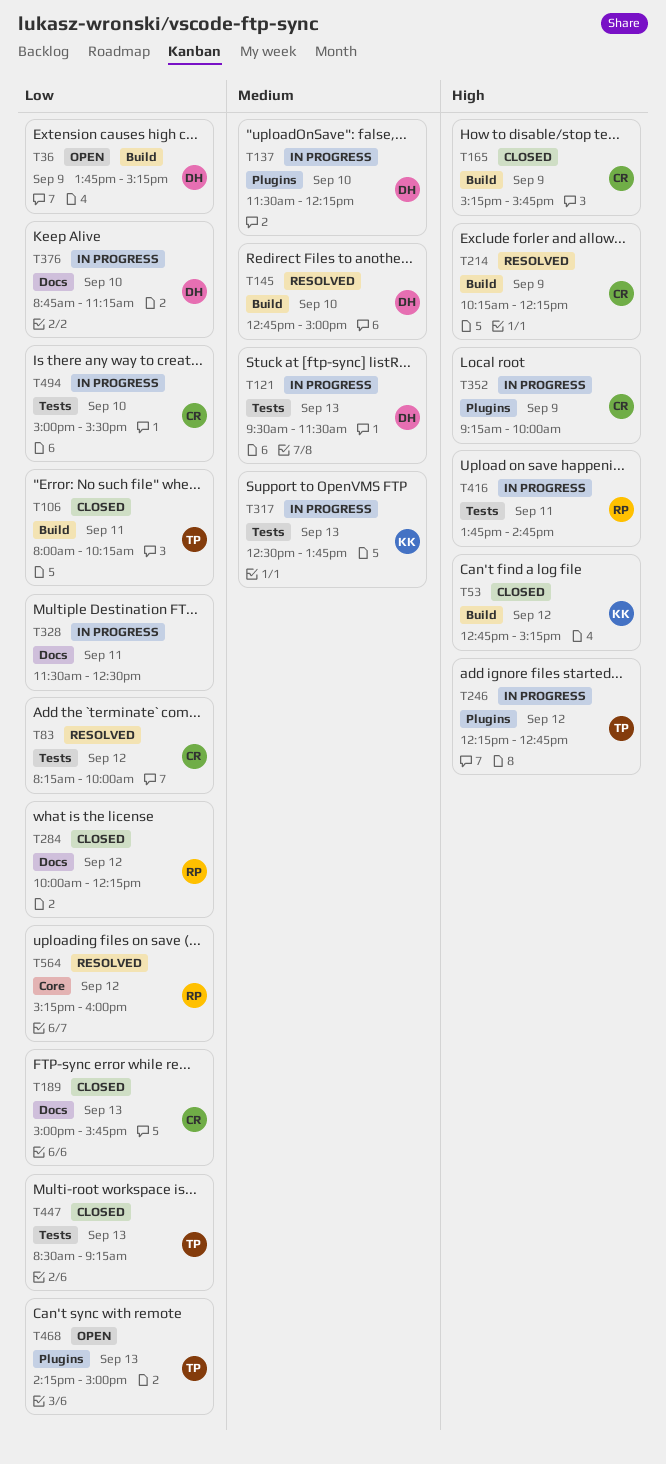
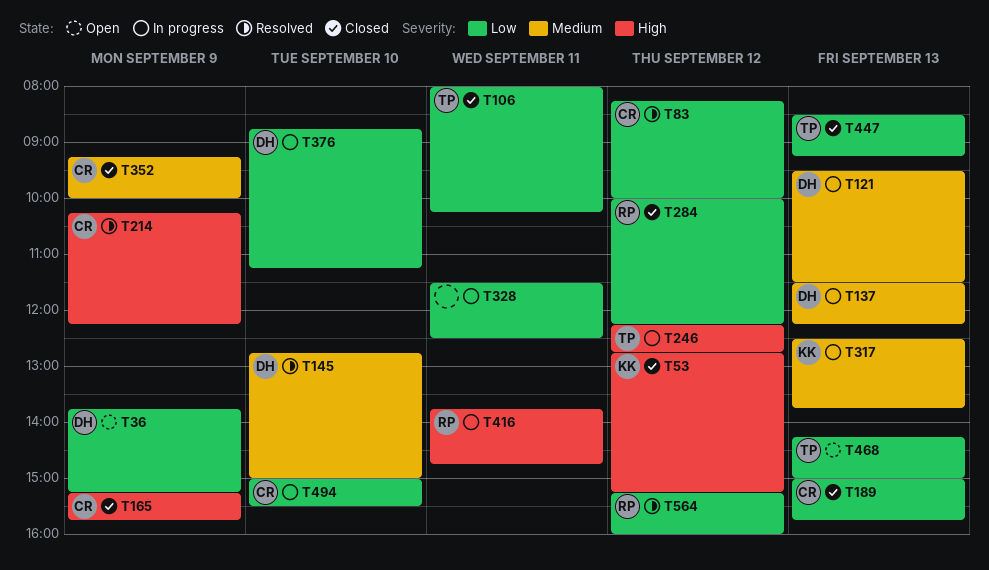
T137, day: Sep 10 -> Sep 13
T352, status: In progress -> Closed
T352, priority: High -> Medium

